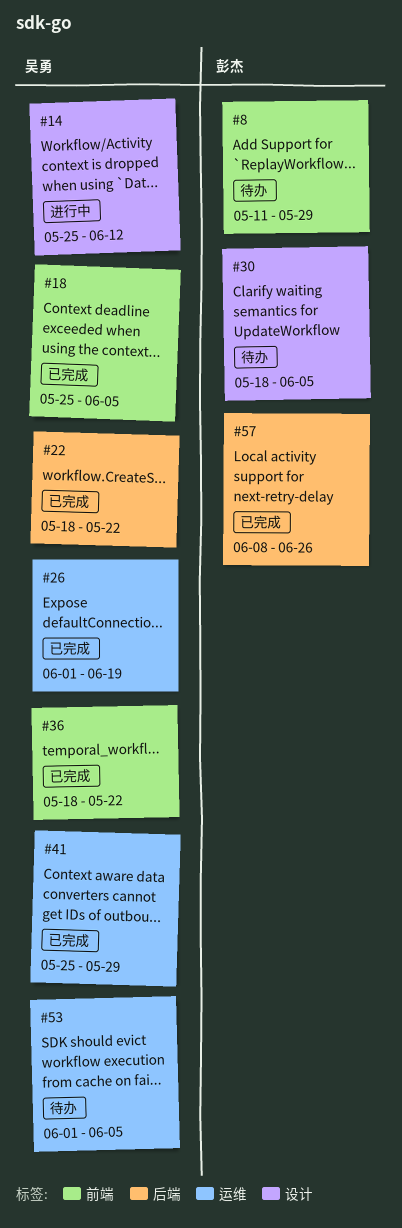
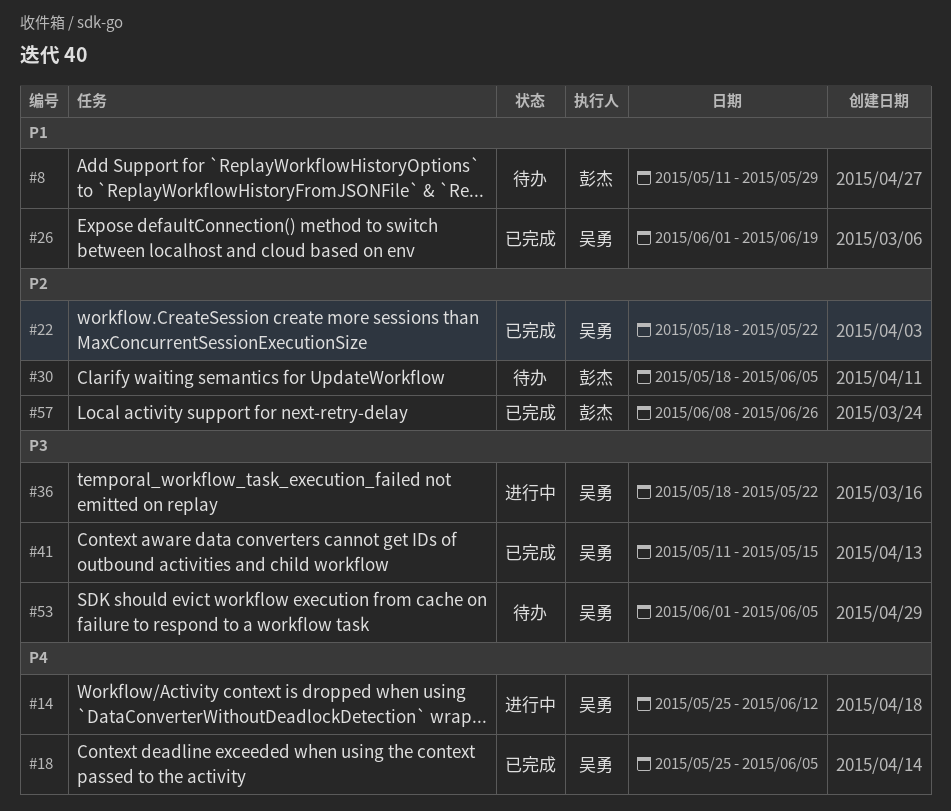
#36, status: 已完成 -> 进行中
#41, start: May 25 -> May 11
#41, due: May 29 -> May 15

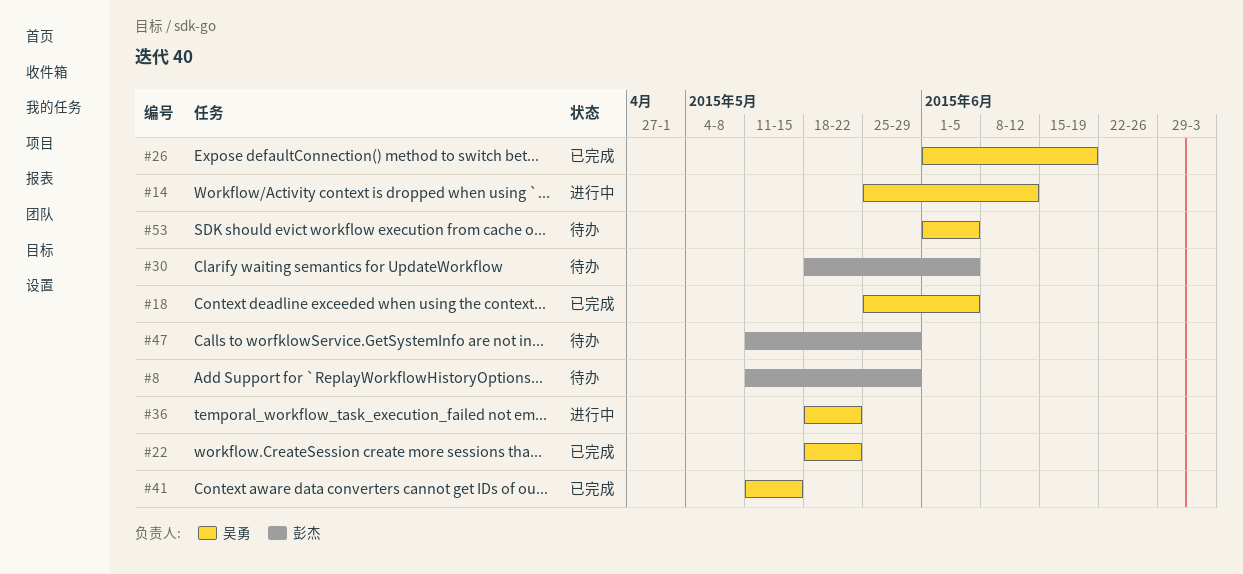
#47: none -> present
#57: present -> none

